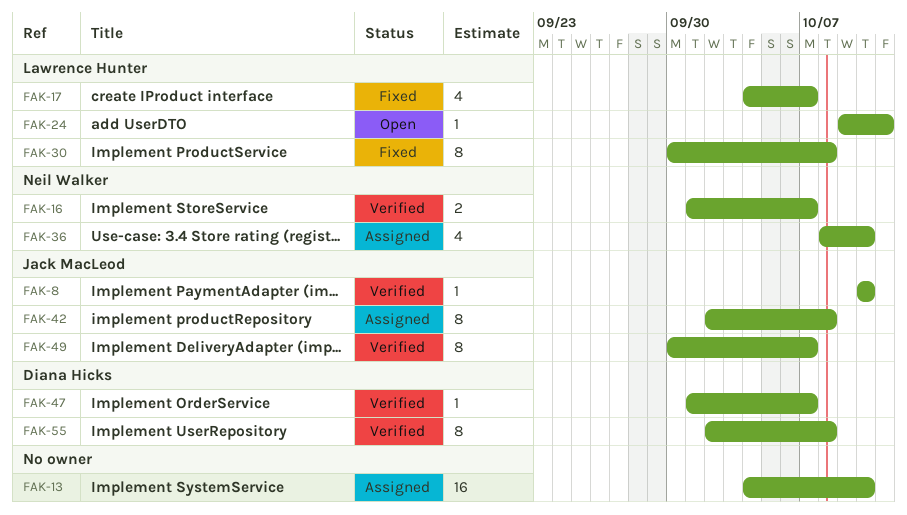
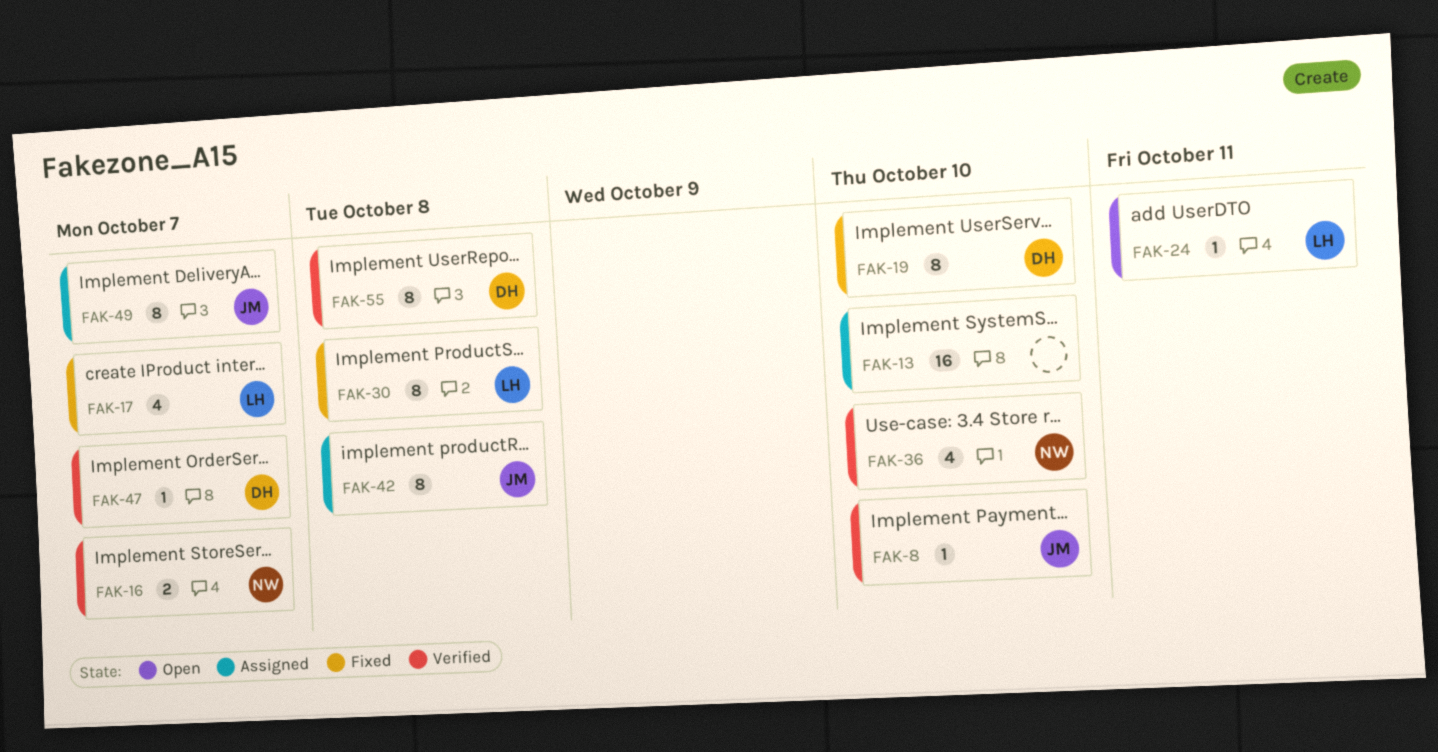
FAK-19: none -> present
FAK-36, status: Assigned -> Verified
FAK-49, status: Verified -> Assigned

